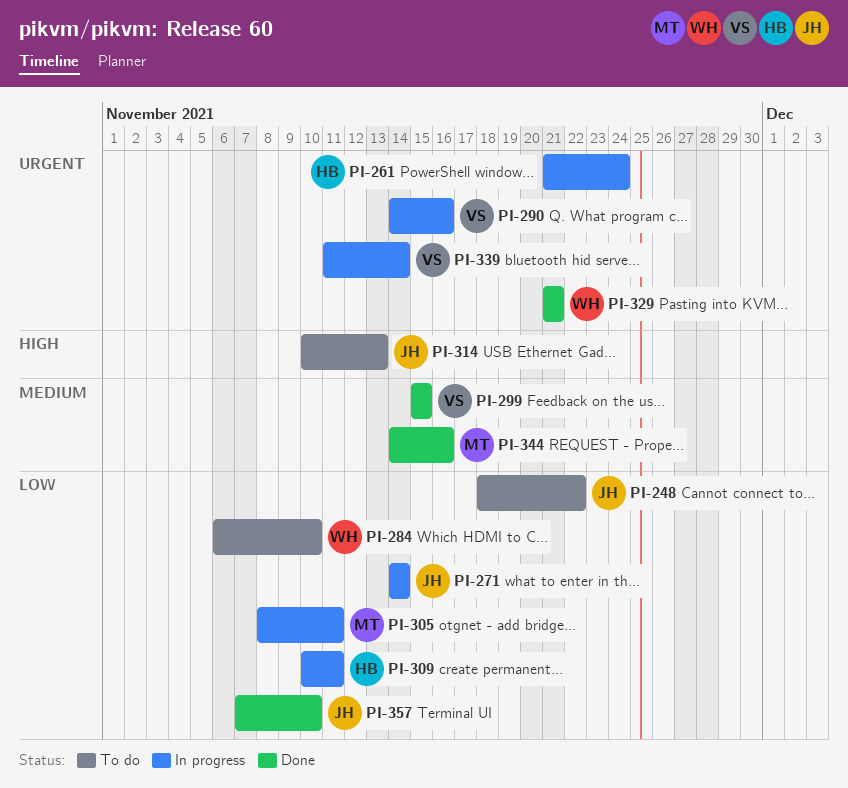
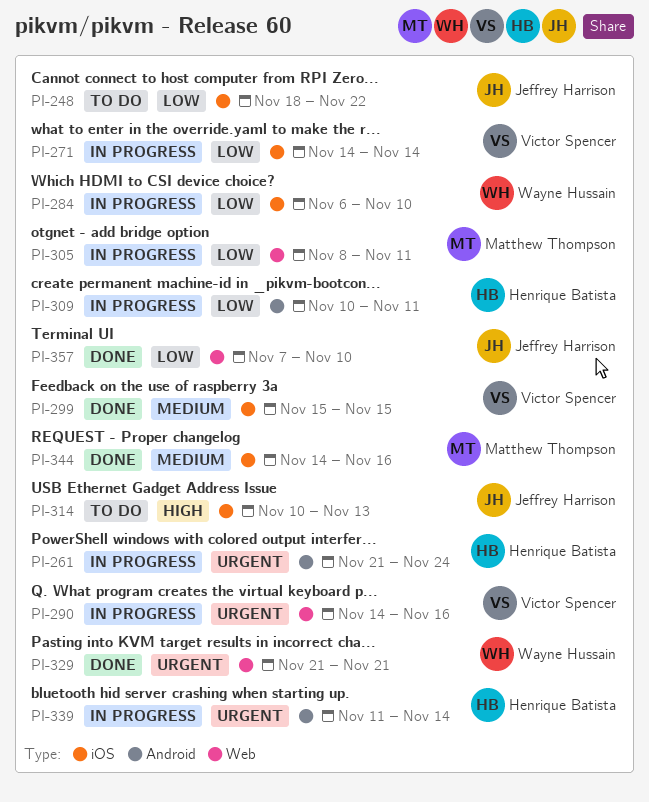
PI-271, owner: Jeffrey Harrison -> Victor Spencer
PI-284, status: To do -> In progress
PI-339, owner: Victor Spencer -> Henrique Batista

